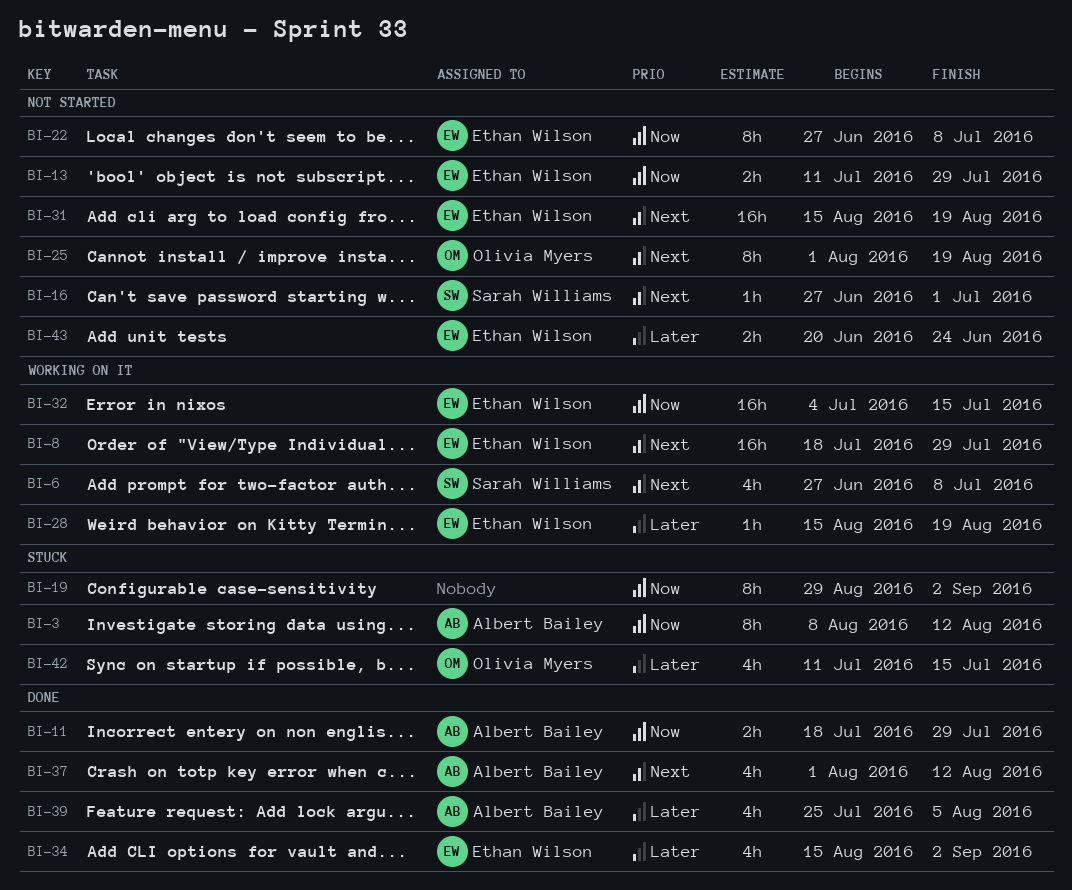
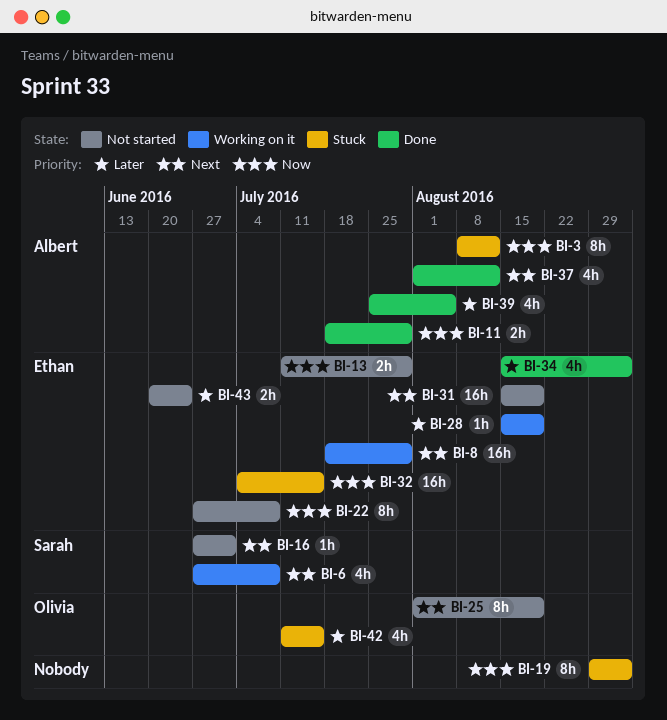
BI-32, status: Working on it -> Stuck

